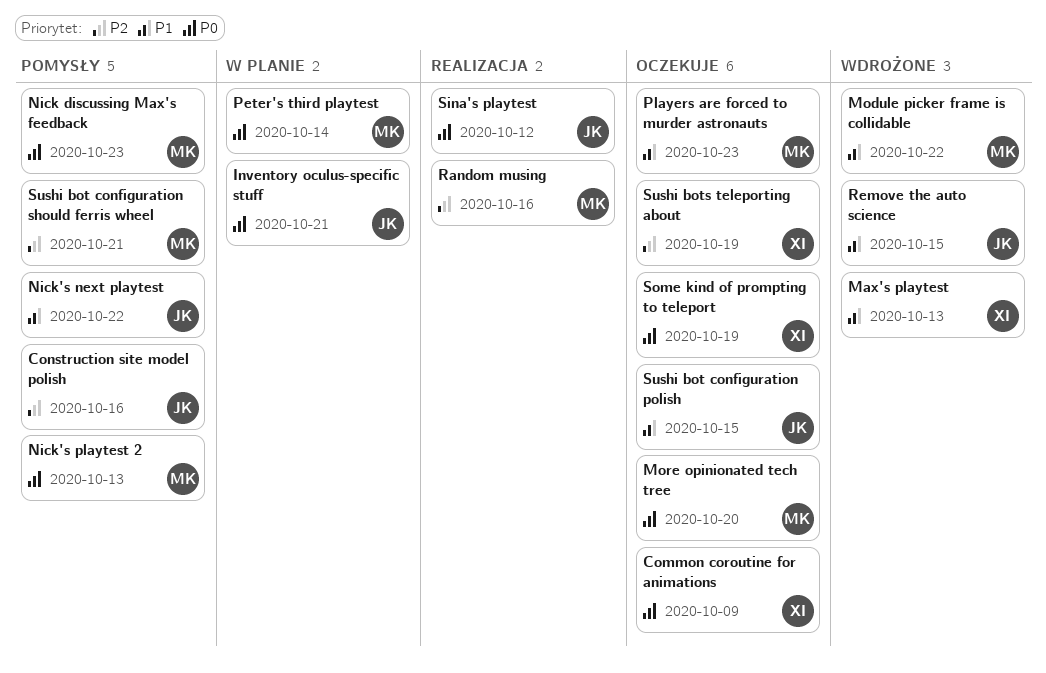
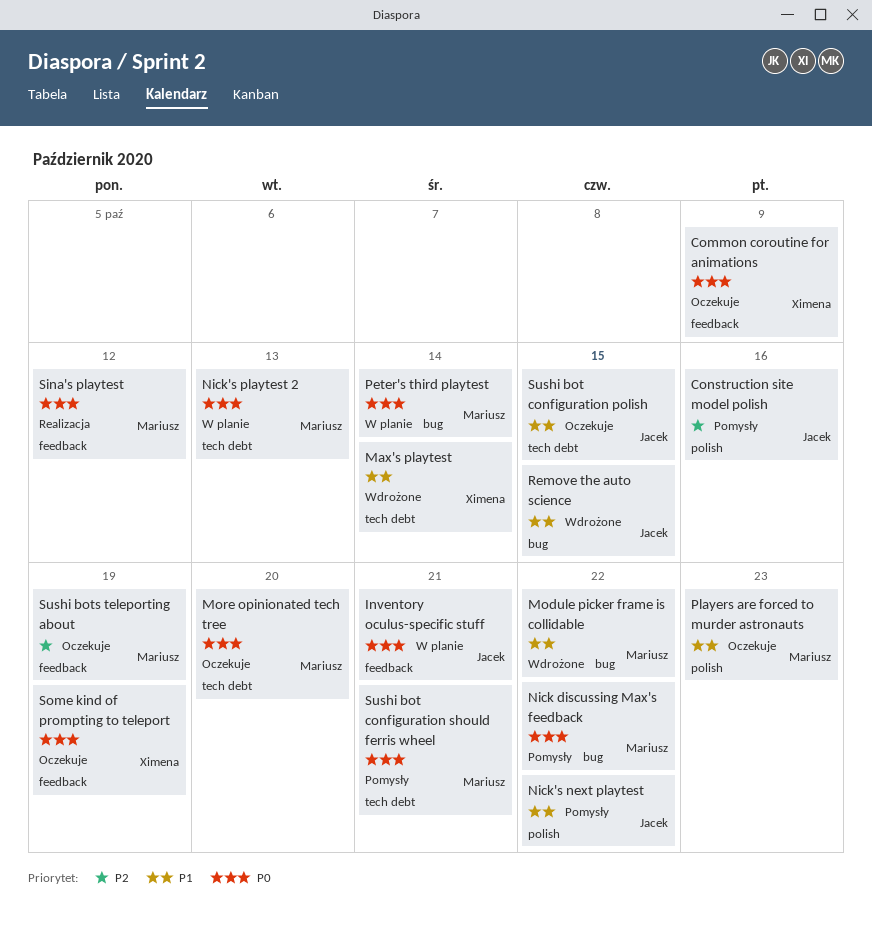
Max's playtest, due: Oct 13 -> Oct 14
Nick discussing Max's feedback, due: Oct 23 -> Oct 22
Nick's playtest 2, status: Pomysły -> W planie
Random musing: present -> none
Sina's playtest, owner: Jacek -> Mariusz
Sushi bot configuration should ferris wheel, priority: P2 -> P0
Sushi bots teleporting about, owner: Ximena -> Mariusz

